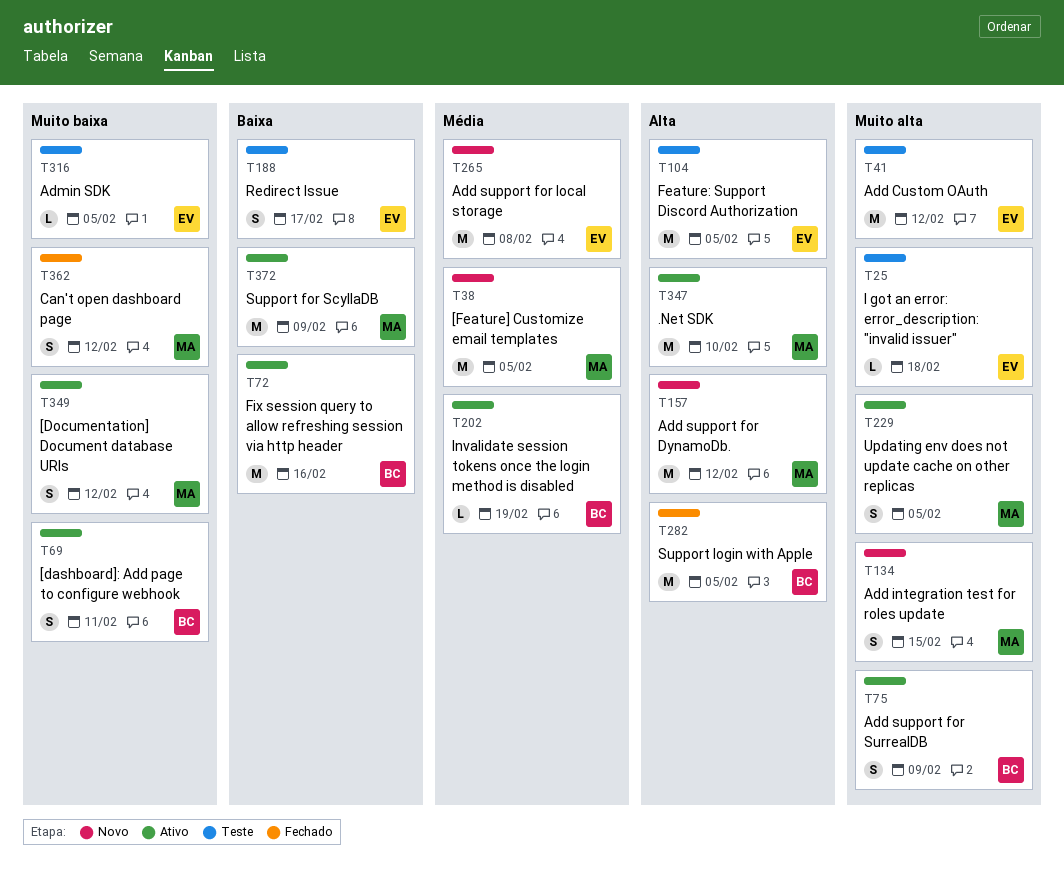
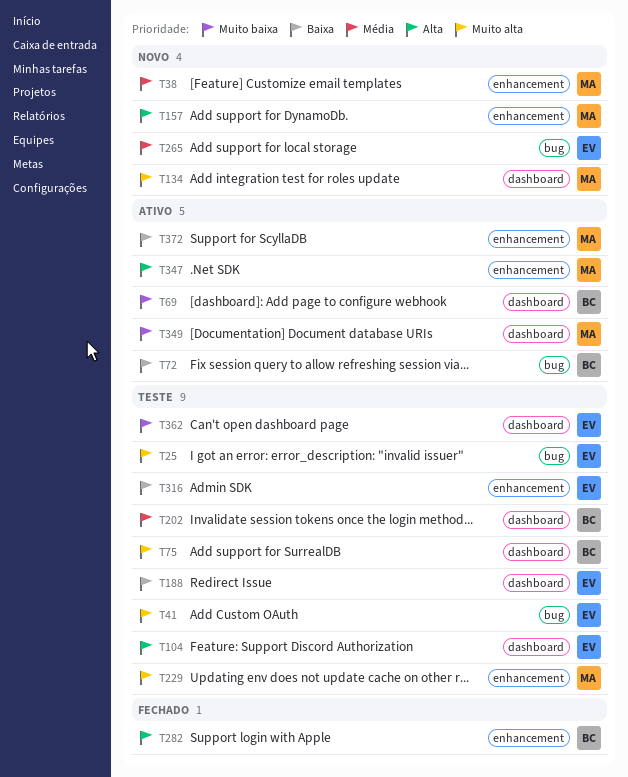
T75, status: Ativo -> Teste
T202, status: Ativo -> Teste
T229, status: Ativo -> Teste
T316, priority: Muito baixa -> Baixa
T362, status: Fechado -> Teste
T362, owner: MA -> EV

